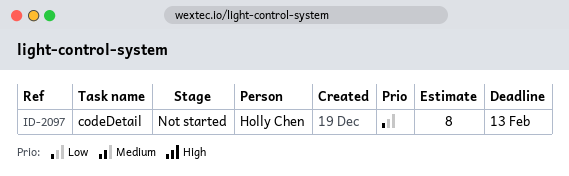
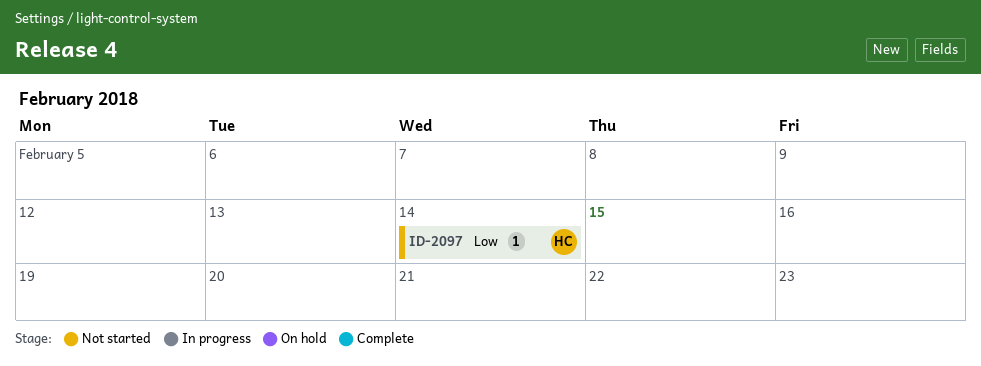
ID-2097, estimate: 8 -> 1
ID-2097, due: Feb 13 -> Feb 14

